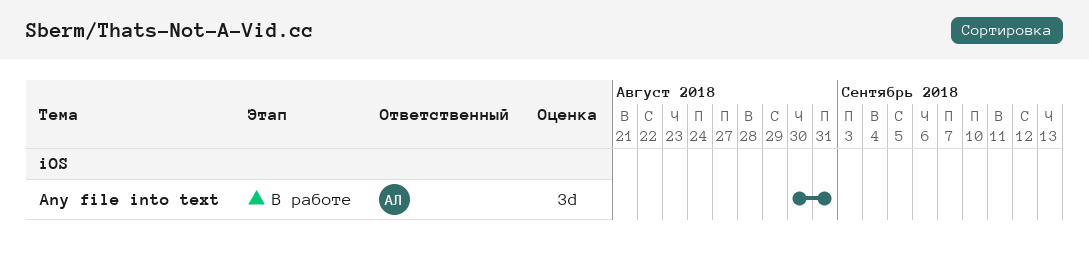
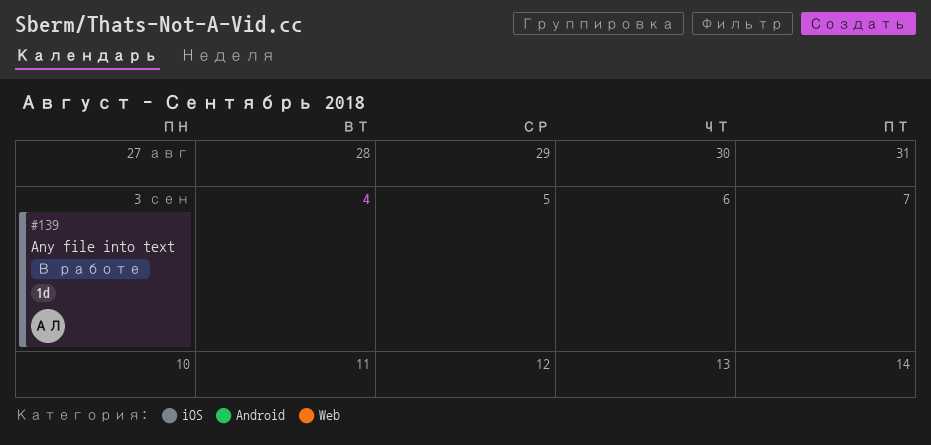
Any file into text, estimate: 3d -> 1d
Any file into text, due: Aug 31 -> Sep 3

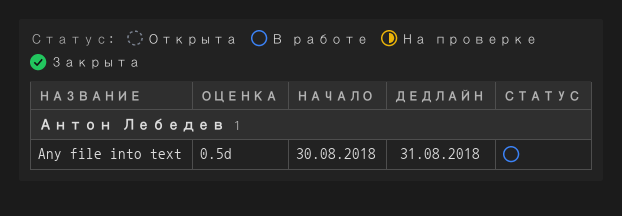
Any file into text, estimate: 1d -> 0.5d
Any file into text, due: Sep 3 -> Aug 31

